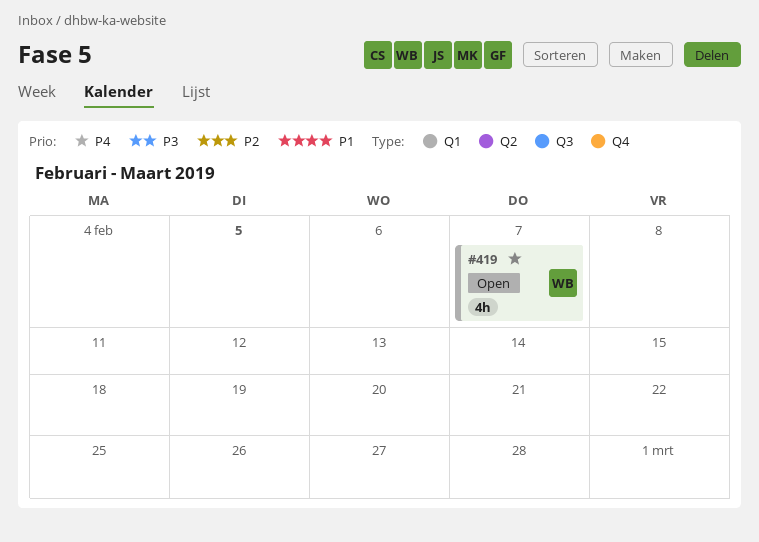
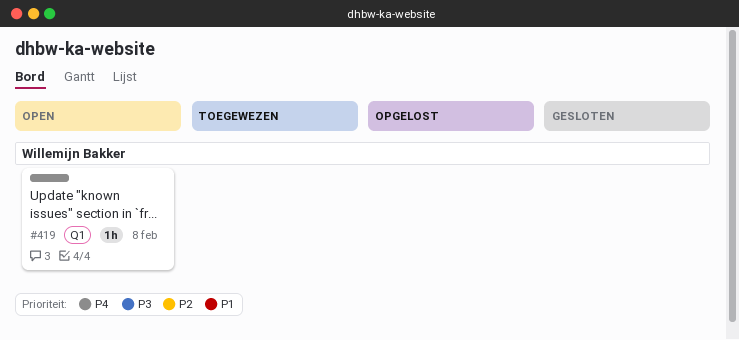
#419, estimate: 4h -> 1h
#419, due: Feb 7 -> Feb 8

